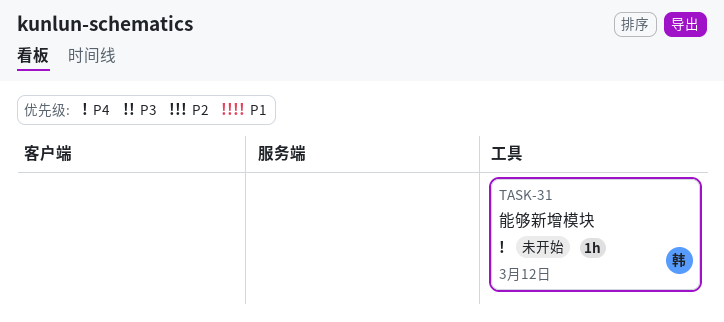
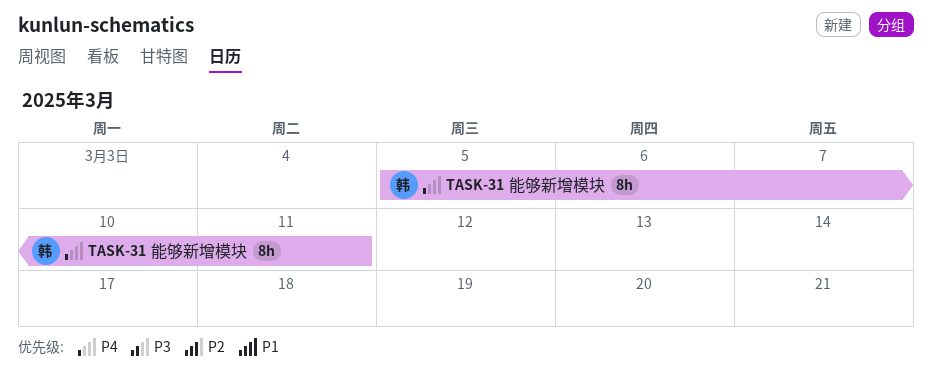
TASK-31, estimate: 1h -> 8h
TASK-31, due: Mar 12 -> Mar 11

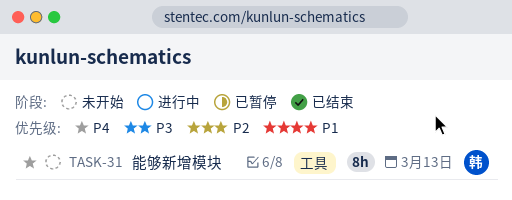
TASK-31, due: Mar 11 -> Mar 13

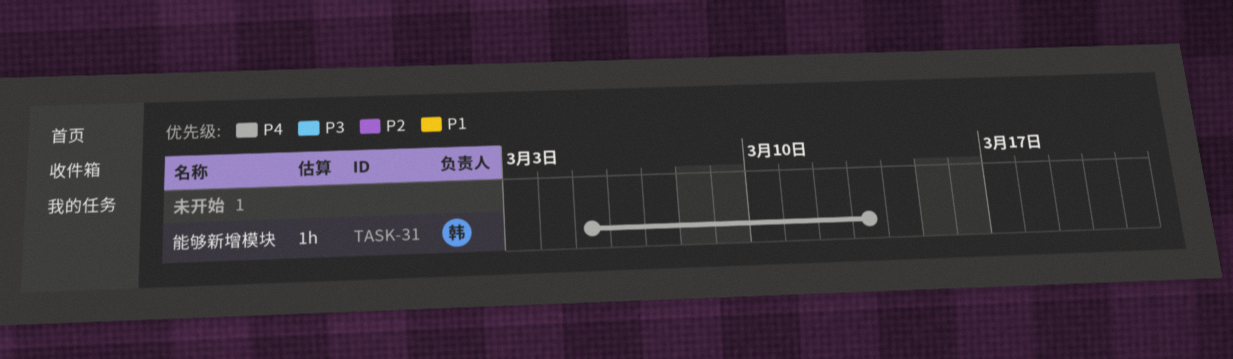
TASK-31, estimate: 8h -> 1h

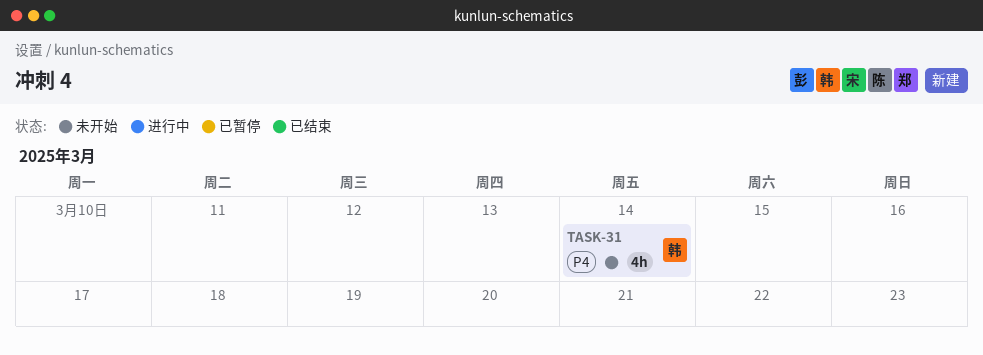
TASK-31, estimate: 1h -> 4h
TASK-31, due: Mar 13 -> Mar 14

